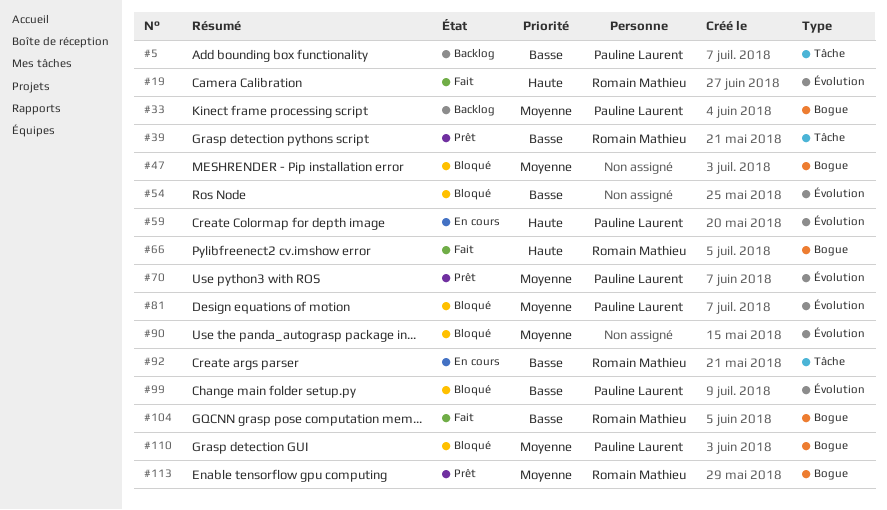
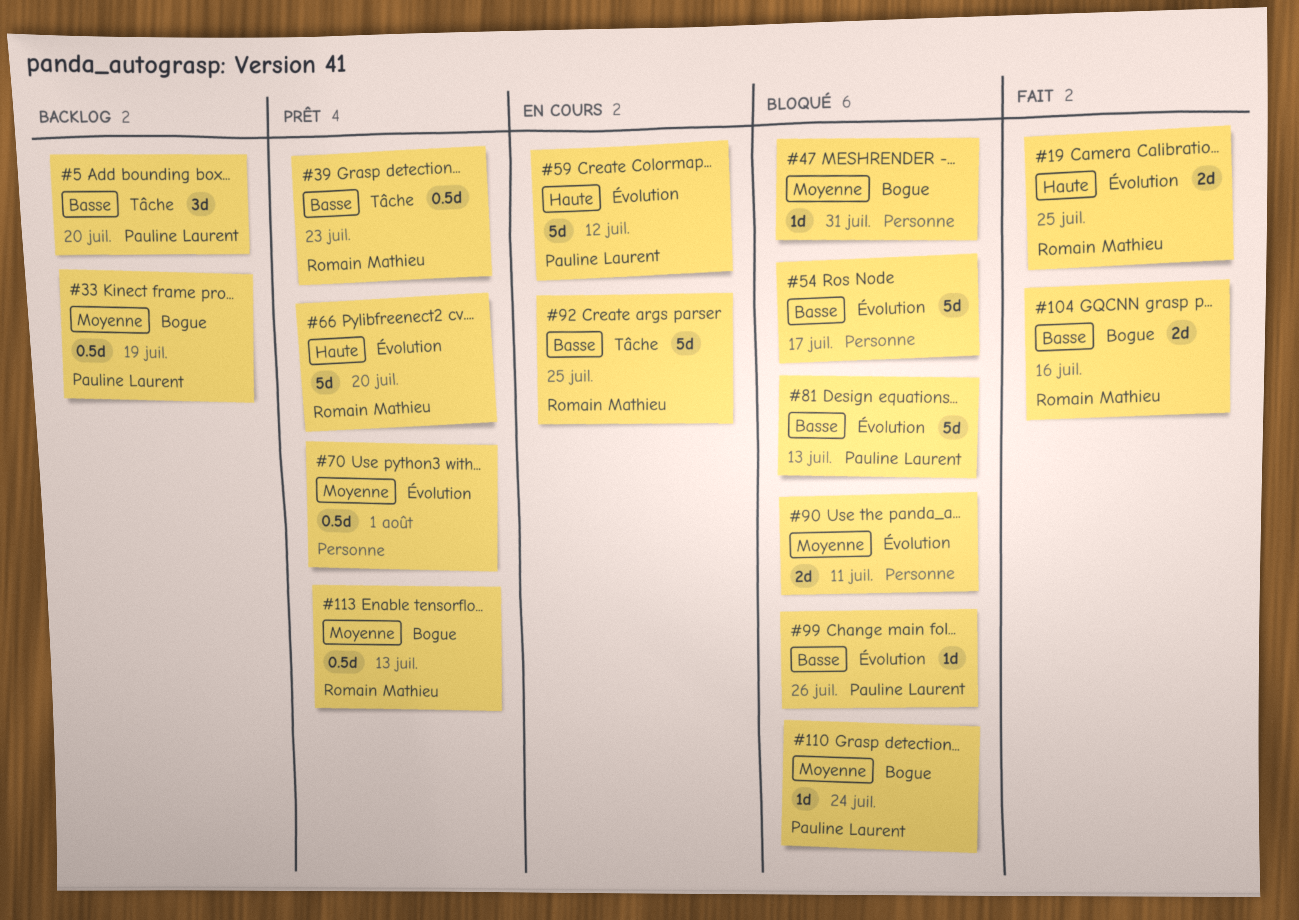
#66, status: Fait -> Prêt
#66, label: Bogue -> Évolution
#70, owner: Pauline Laurent -> none
#81, priority: Moyenne -> Basse

